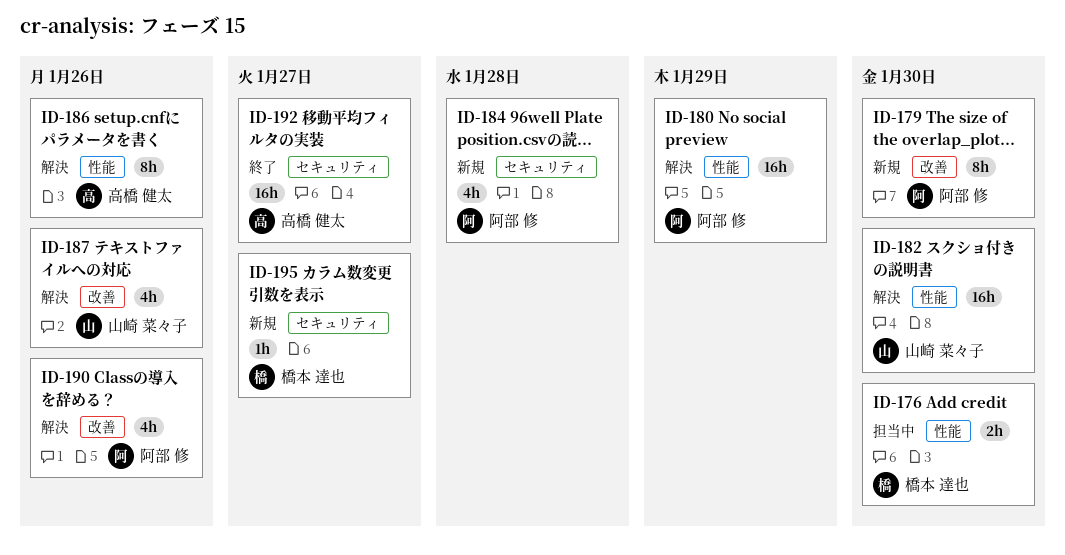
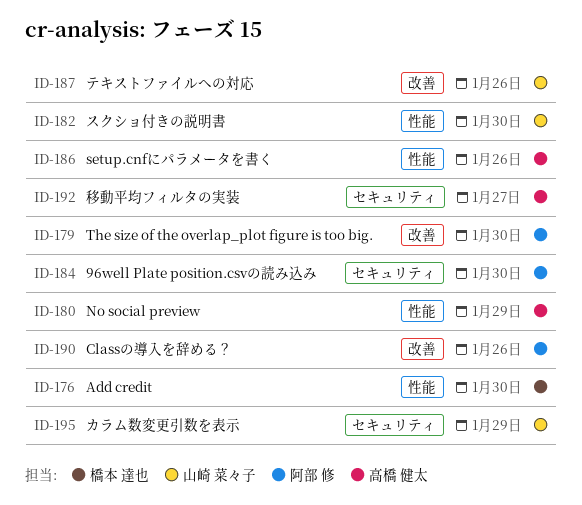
ID-180, owner: 阿部 修 -> 高橋 健太
ID-184, due: Jan 28 -> Jan 30
ID-195, owner: 橋本 達也 -> 山崎 菜々子
ID-195, due: Jan 27 -> Jan 29

